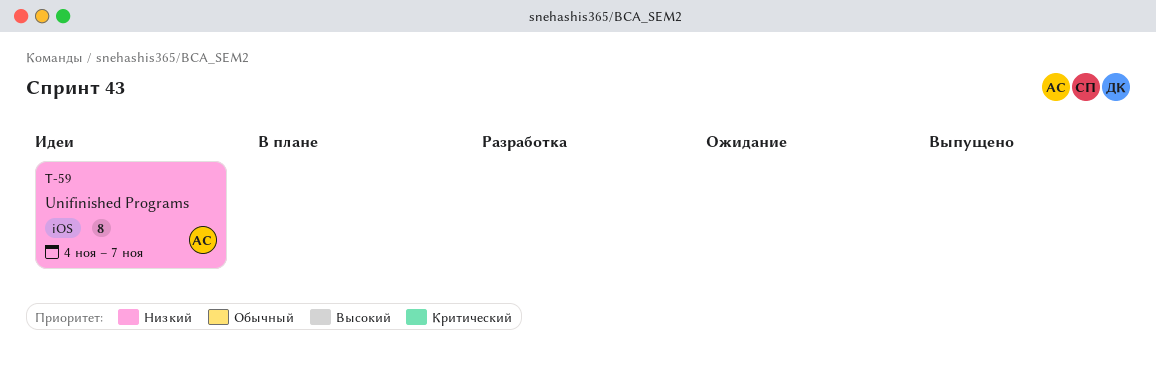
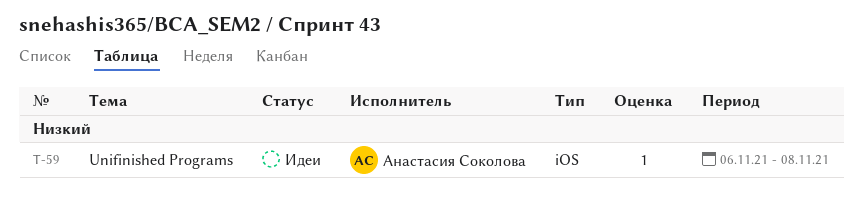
T-59, estimate: 8 -> 1
T-59, start: Nov 4 -> Nov 6
T-59, due: Nov 7 -> Nov 8

